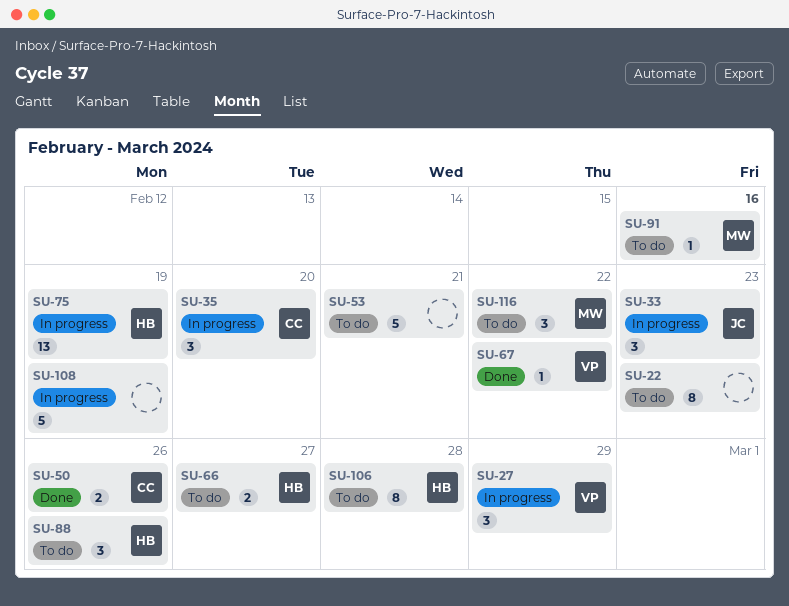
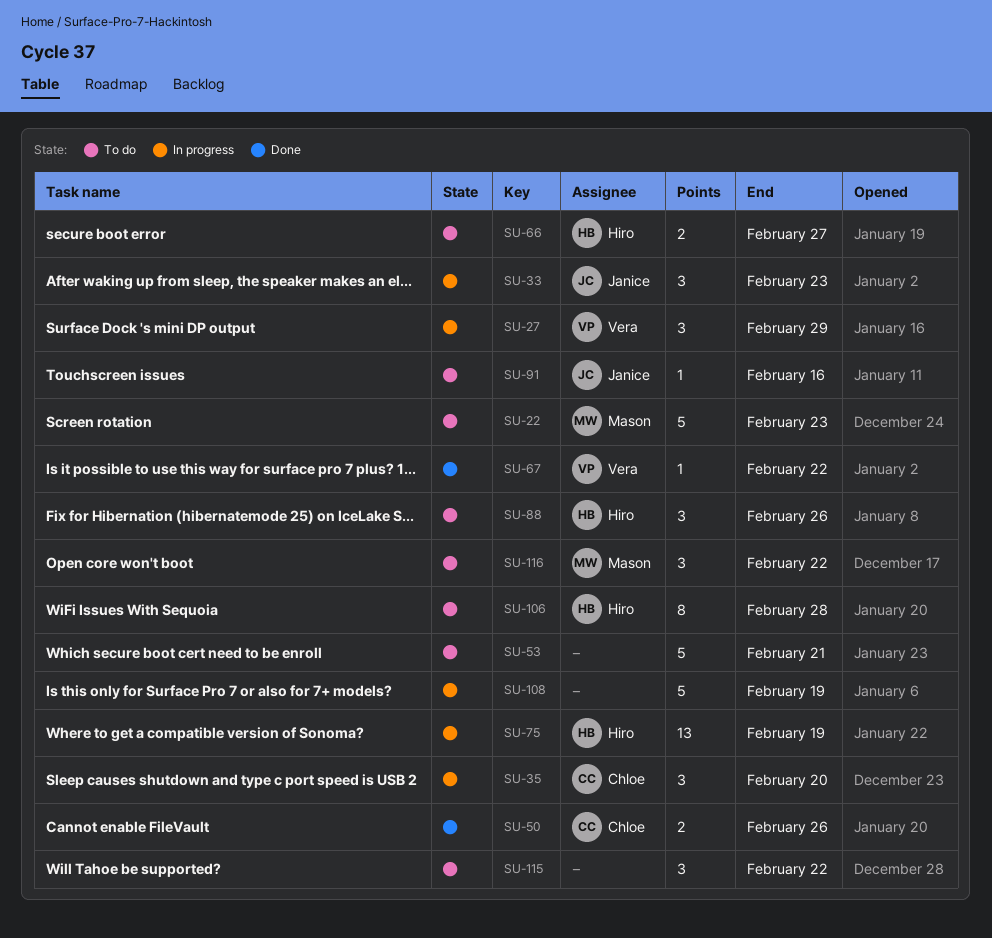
SU-22, owner: none -> Mason
SU-22, estimate: 8 -> 5
SU-91, owner: Mason -> Janice
SU-115: none -> present

